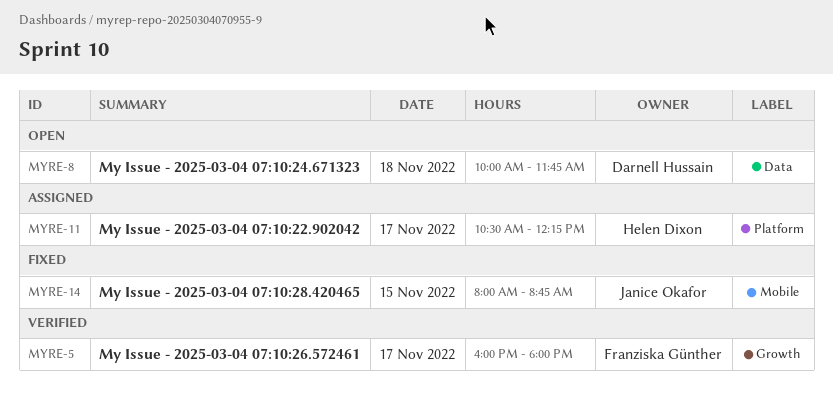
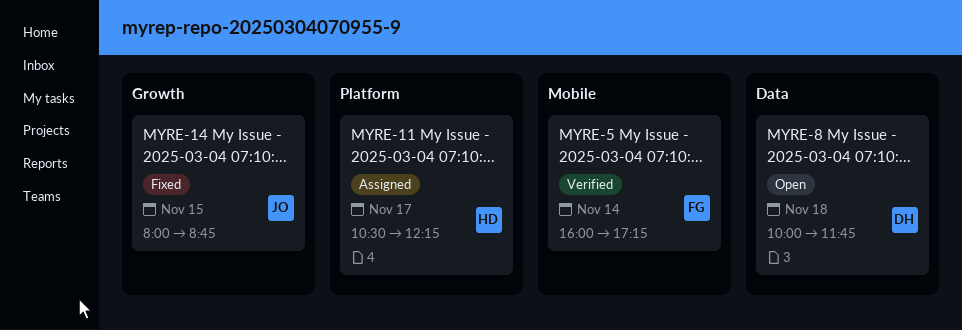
MYRE-5, label: Growth -> Mobile
MYRE-5, day: Nov 17 -> Nov 14
MYRE-5, ends: 18:00 -> 17:15
MYRE-14, label: Mobile -> Growth

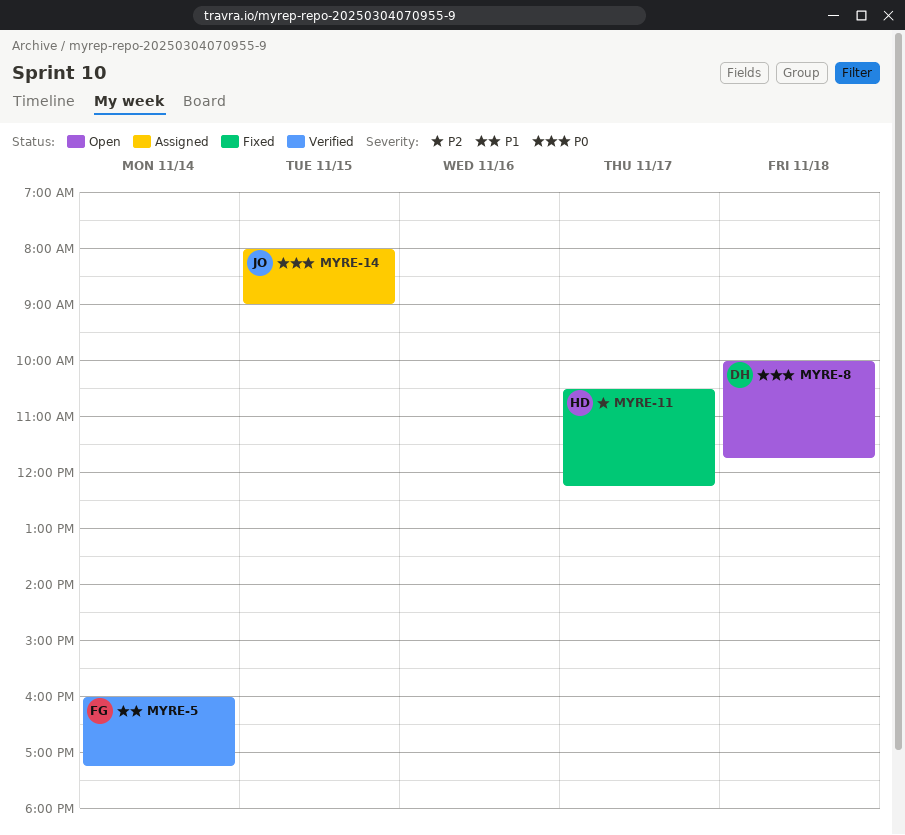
MYRE-11, status: Assigned -> Fixed
MYRE-14, status: Fixed -> Assigned
MYRE-14, ends: 08:45 -> 09:00

